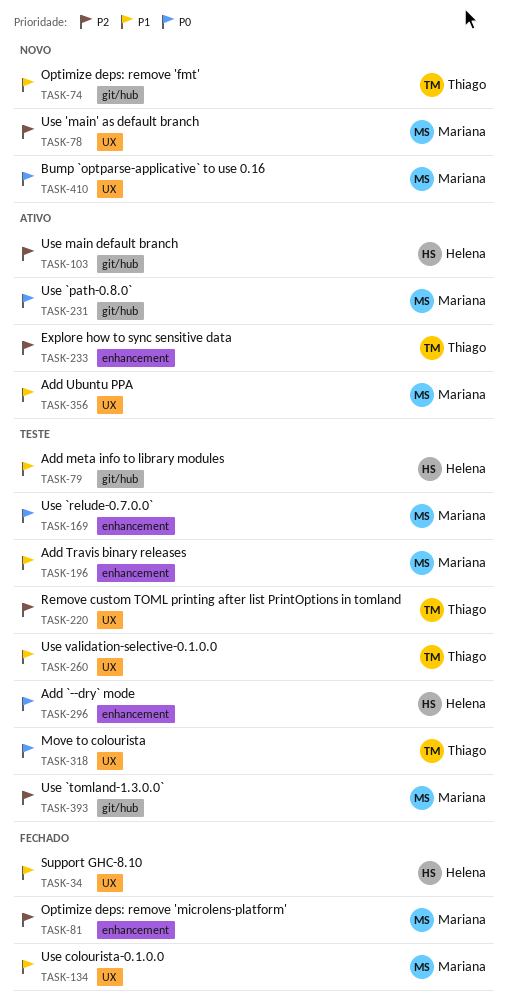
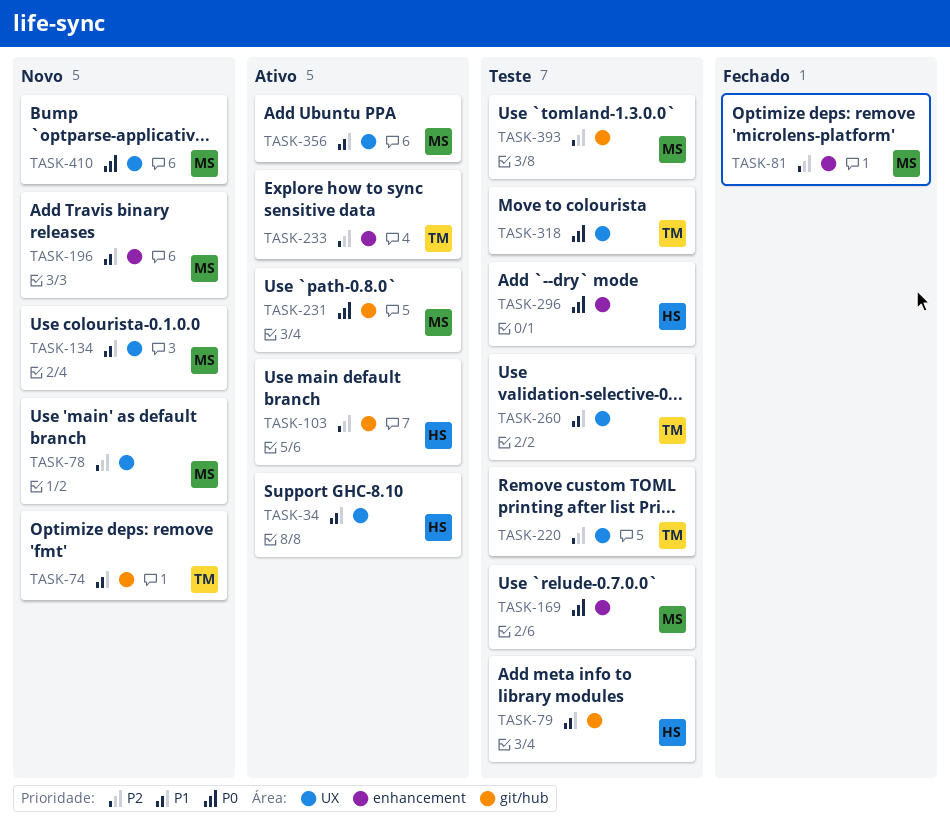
TASK-34, status: Fechado -> Ativo
TASK-134, status: Fechado -> Novo
TASK-196, status: Teste -> Novo

